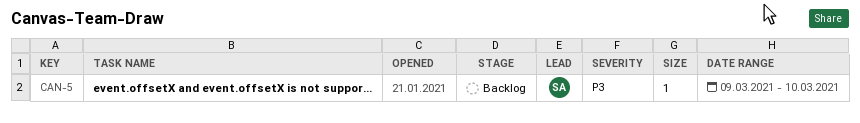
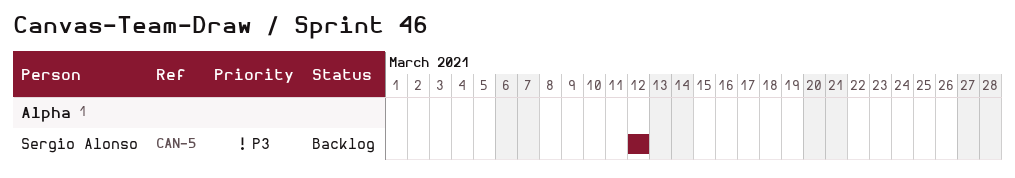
CAN-5, start: Mar 9 -> Mar 12
CAN-5, due: Mar 10 -> Mar 12

